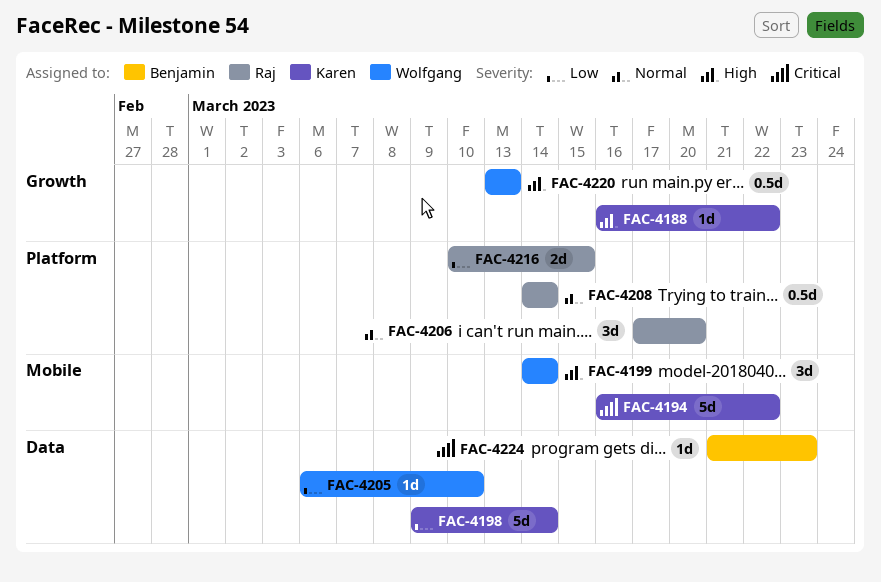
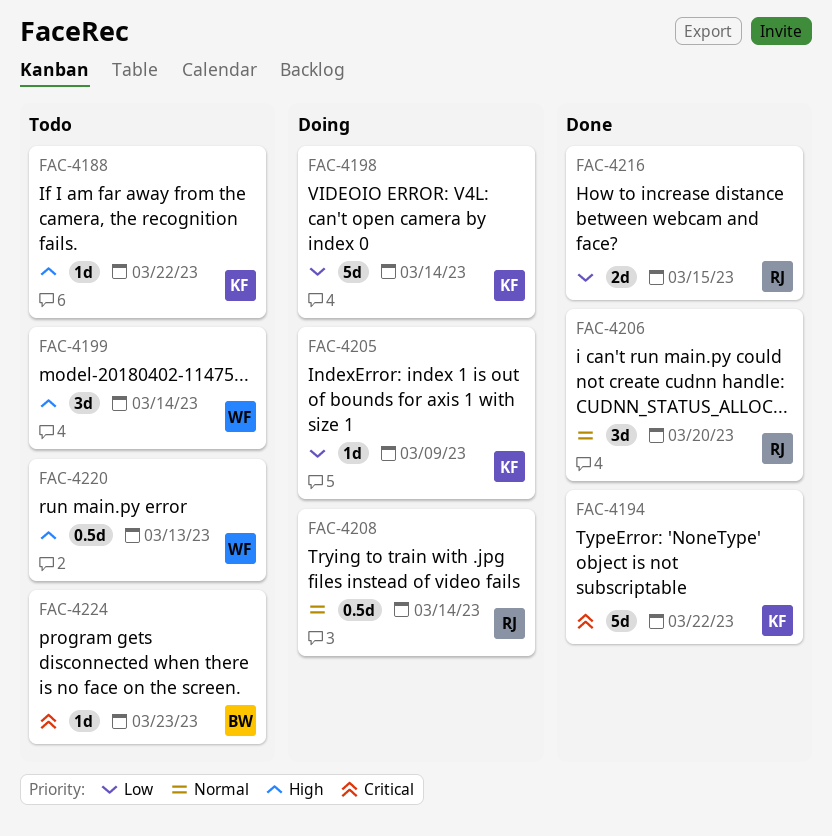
FAC-4205, owner: Wolfgang -> Karen
FAC-4205, due: Mar 10 -> Mar 9

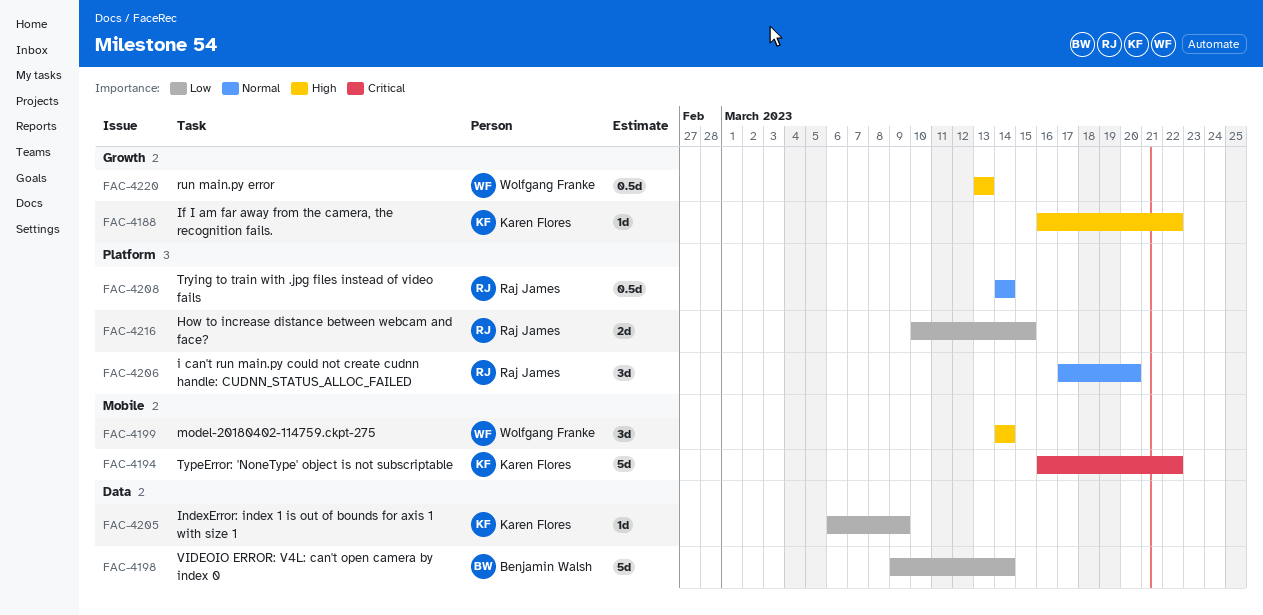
FAC-4198, owner: Karen Flores -> Benjamin Walsh
FAC-4224: present -> none

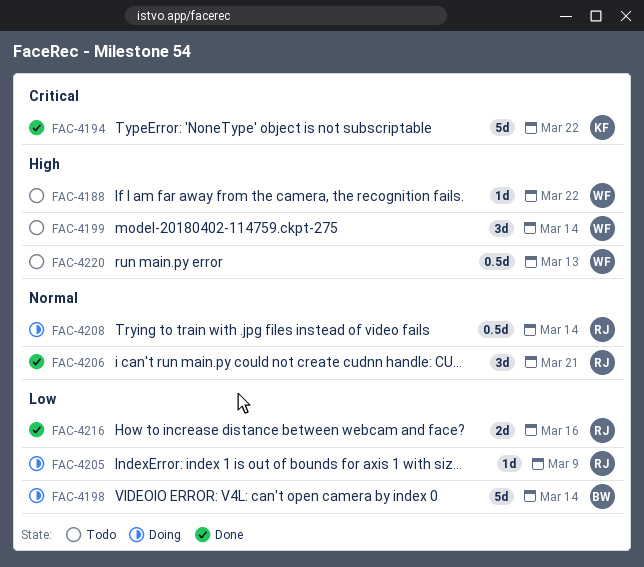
FAC-4188, owner: Karen Flores -> Wolfgang Franke
FAC-4205, owner: Karen Flores -> Raj James
FAC-4206, due: Mar 20 -> Mar 21
FAC-4216, due: Mar 15 -> Mar 16

